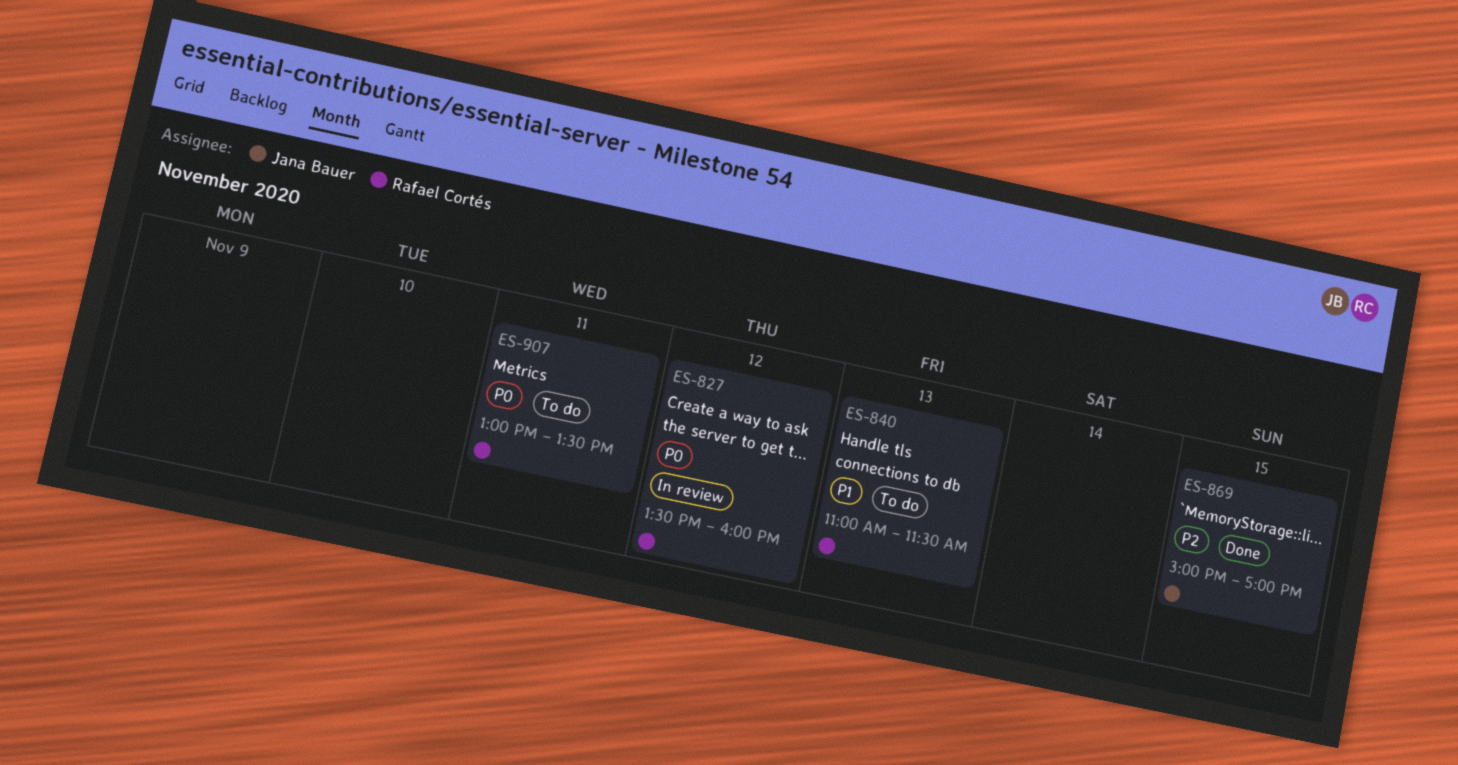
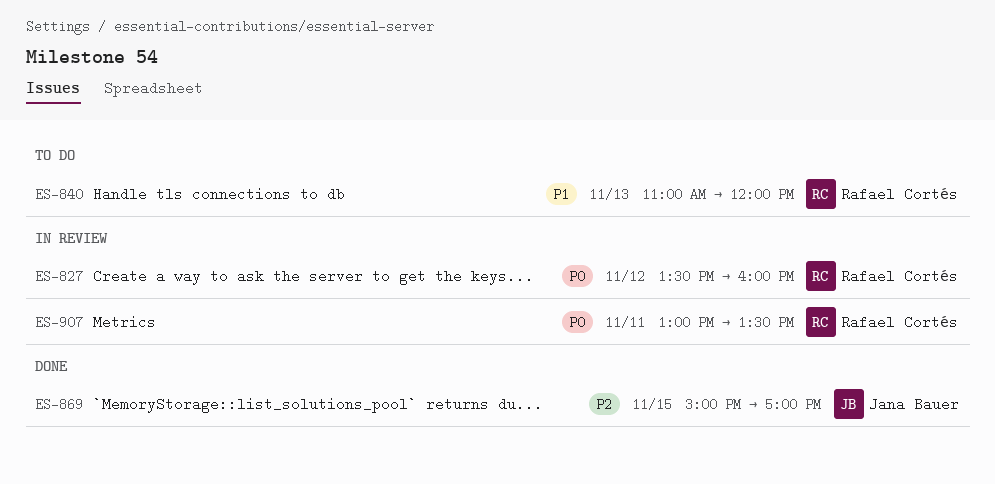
ES-840, ends: 11:30 -> 12:00
ES-907, status: To do -> In review

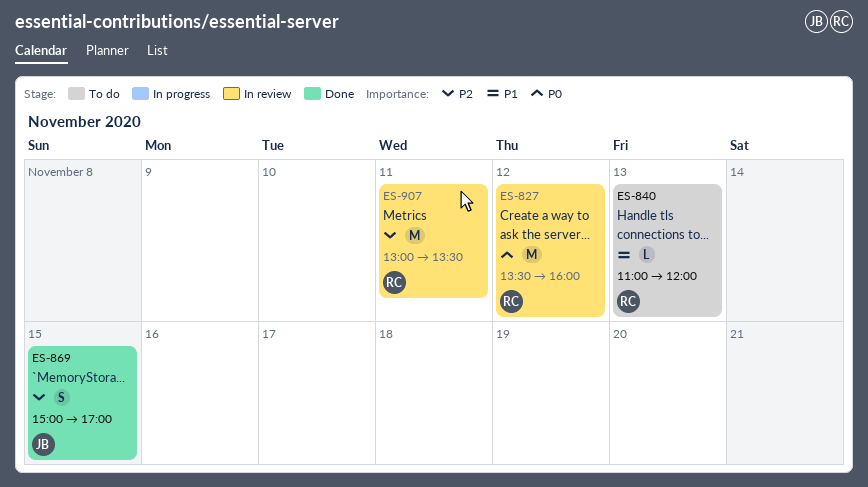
ES-907, priority: P0 -> P2

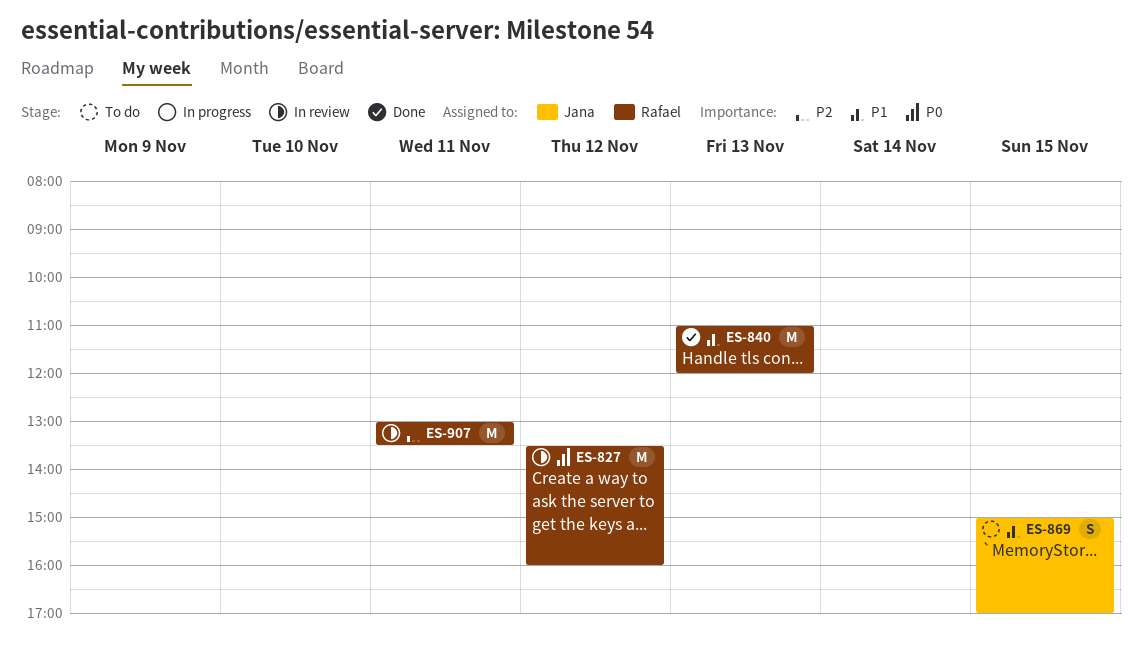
ES-840, status: To do -> Done
ES-840, estimate: L -> M
ES-869, status: Done -> To do
ES-869, priority: P2 -> P1

